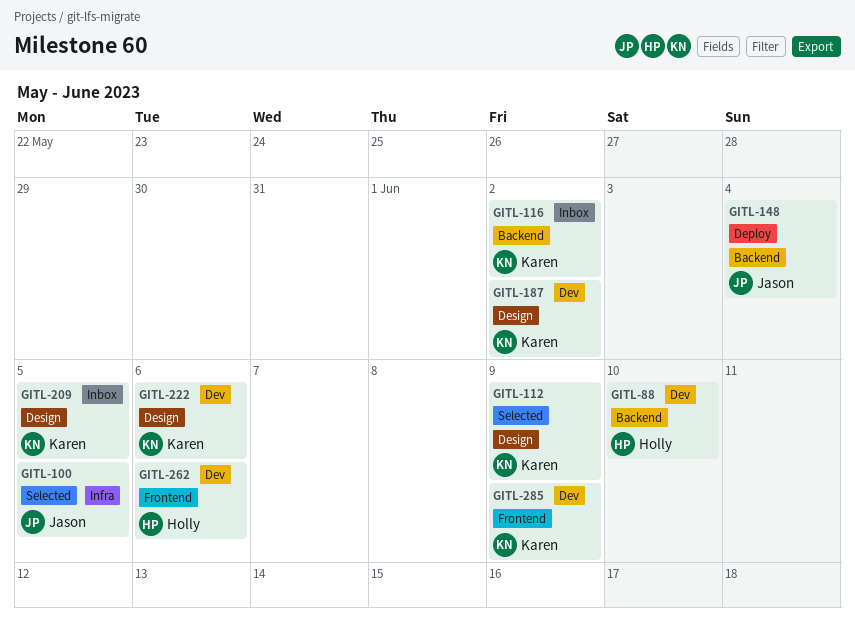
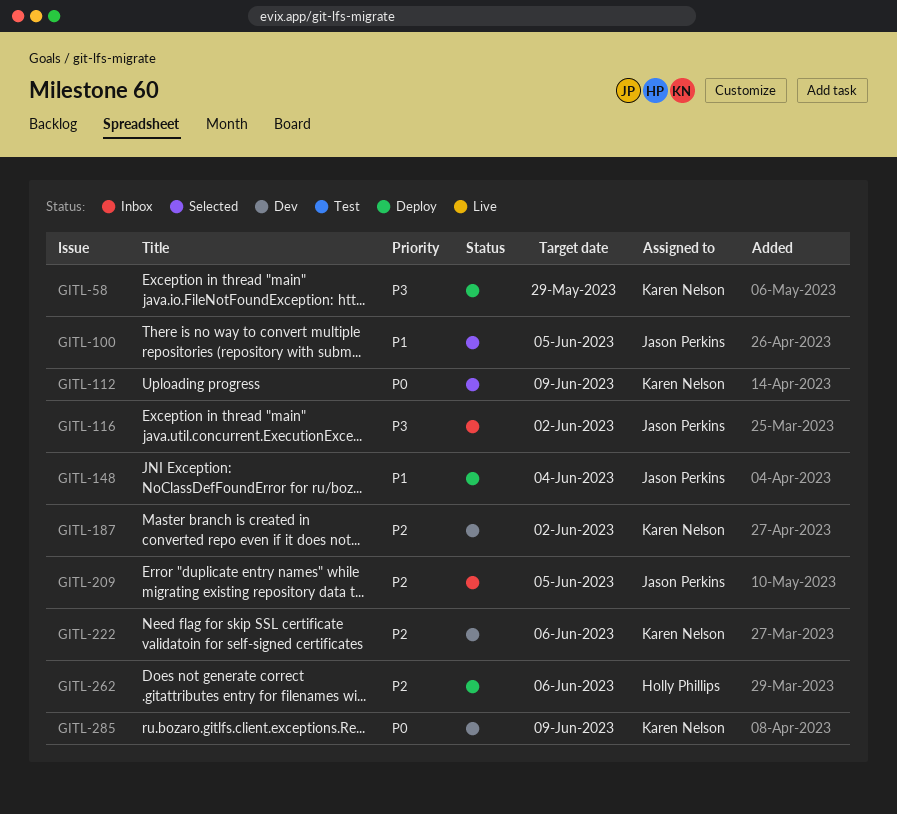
GITL-58: none -> present
GITL-88: present -> none
GITL-116, owner: Karen Nelson -> Jason Perkins
GITL-209, owner: Karen Nelson -> Jason Perkins
GITL-262, status: Dev -> Deploy

